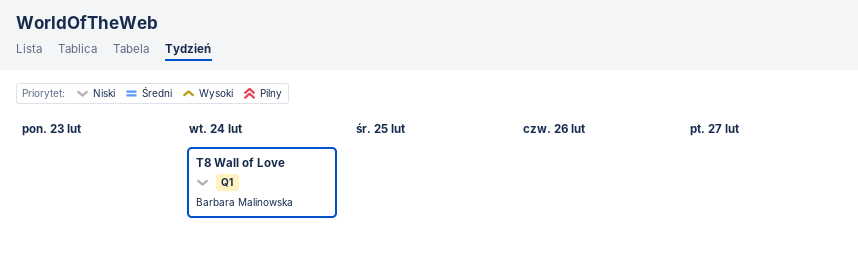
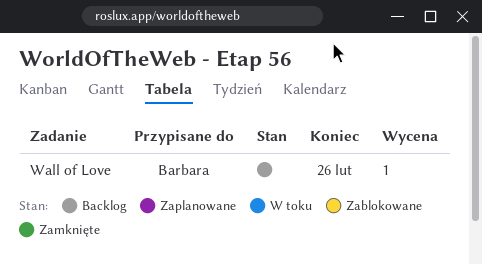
Wall of Love, due: Feb 24 -> Feb 26

